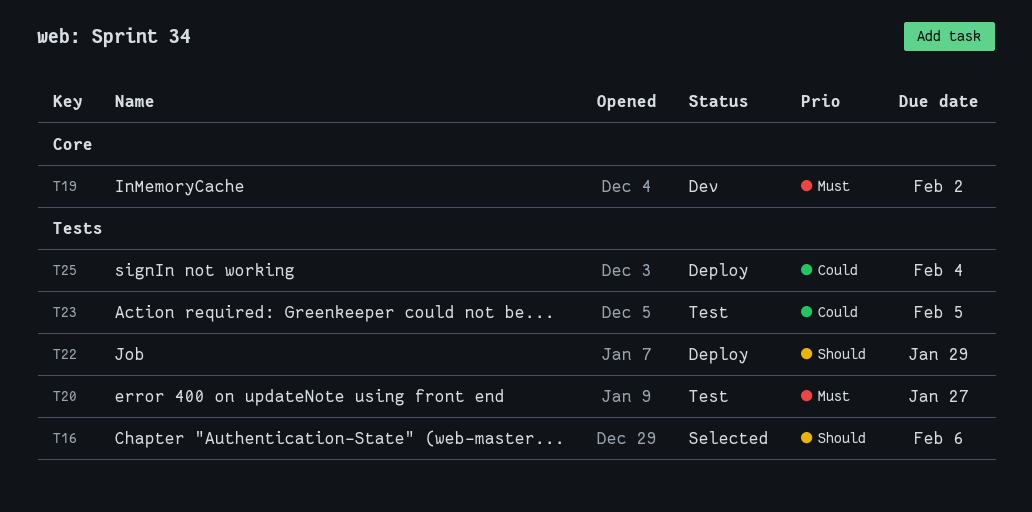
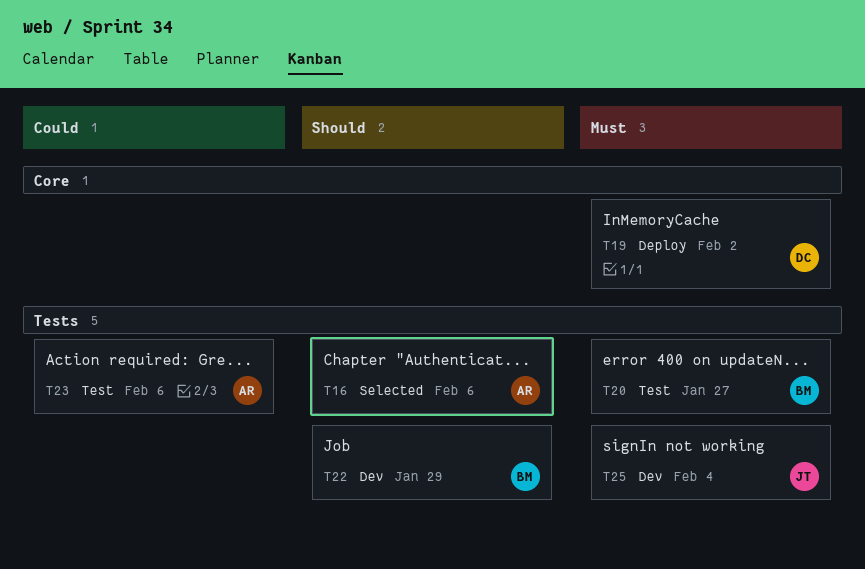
T19, status: Dev -> Deploy
T22, status: Deploy -> Dev
T23, due: Feb 5 -> Feb 6
T25, status: Deploy -> Dev
T25, priority: Could -> Must

